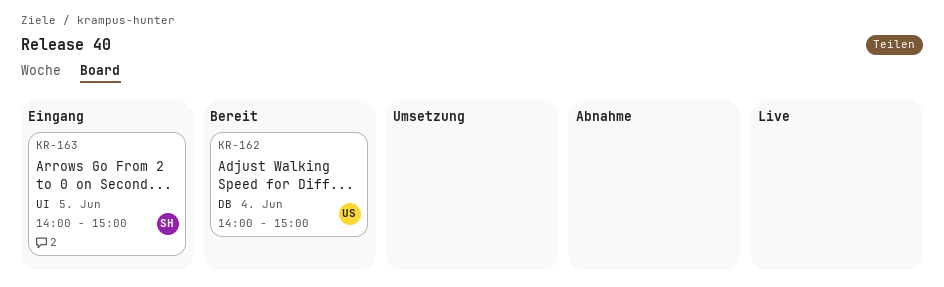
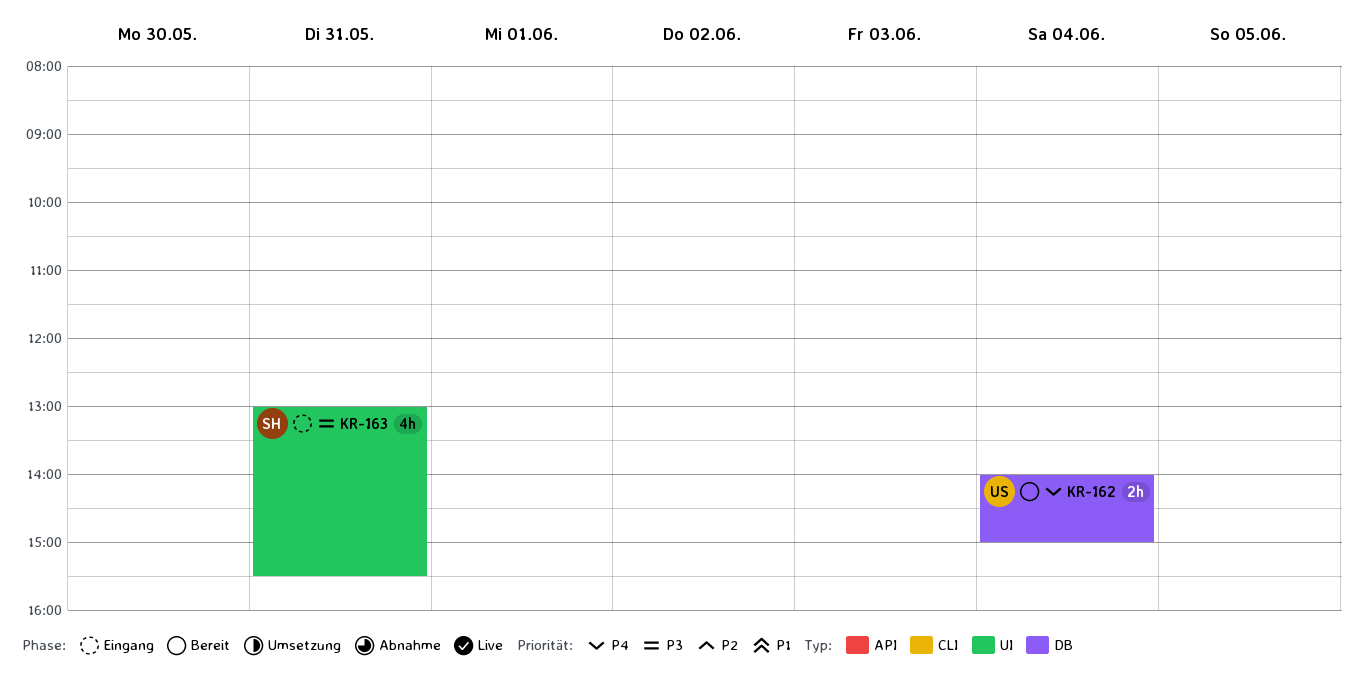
KR-163, day: Jun 5 -> May 31
KR-163, begins: 14:00 -> 13:00
KR-163, ends: 15:00 -> 15:30

